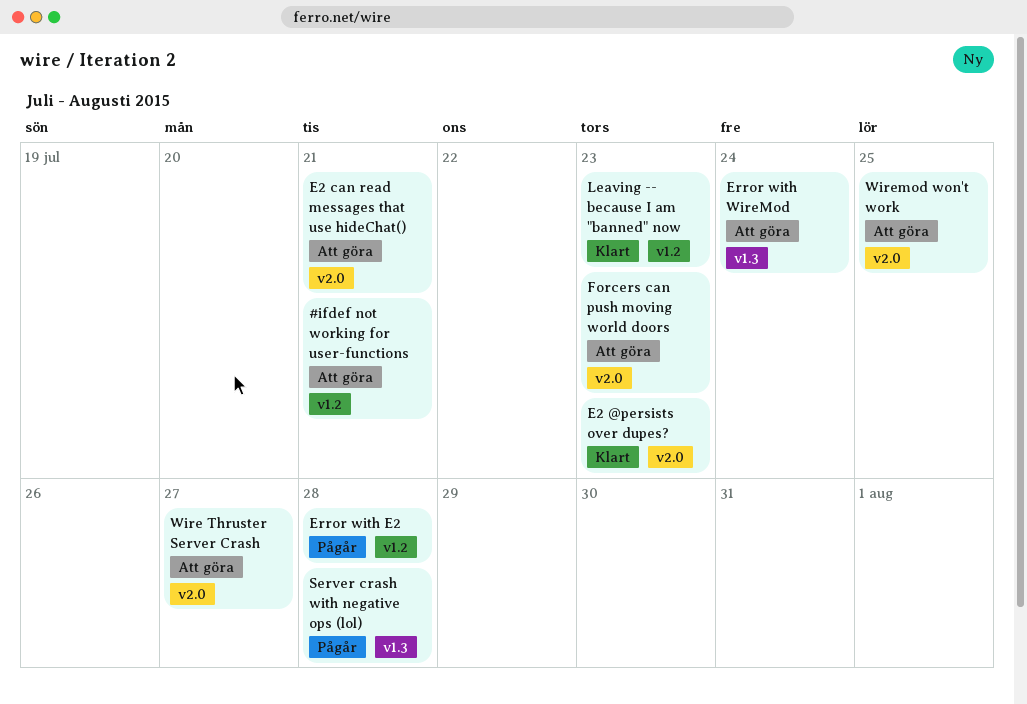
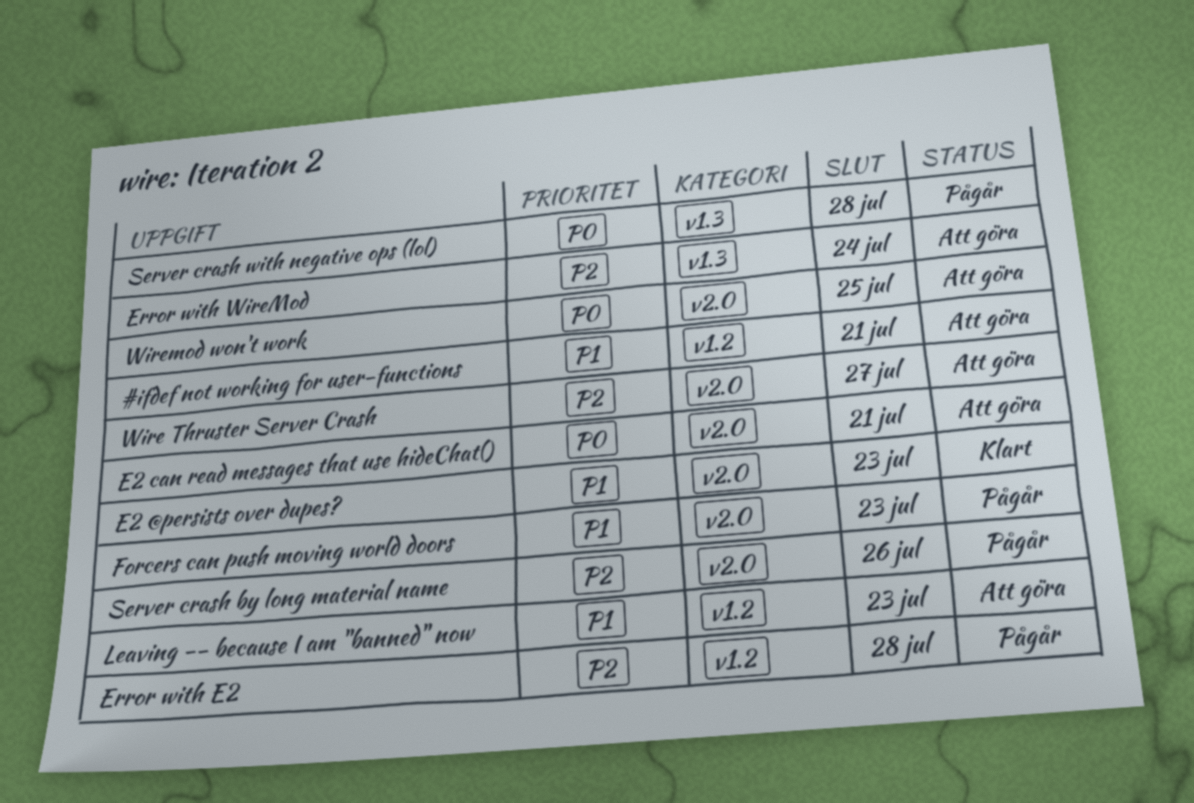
Forcers can push moving world doors, status: Att göra -> Pågår
Leaving -- because I am "banned" now, status: Klart -> Att göra
Server crash by long material name: none -> present

